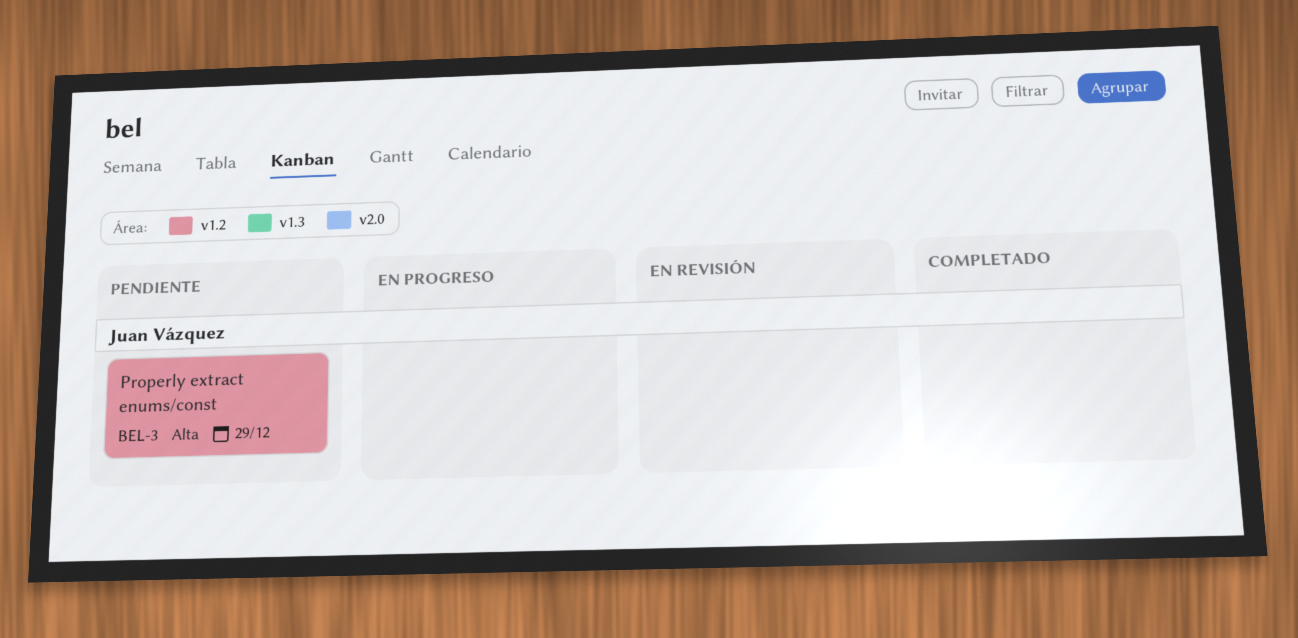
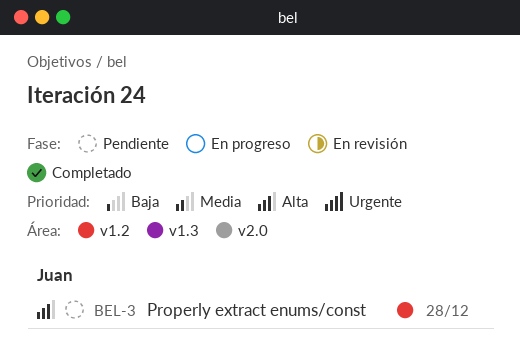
BEL-3, due: Dec 29 -> Dec 28

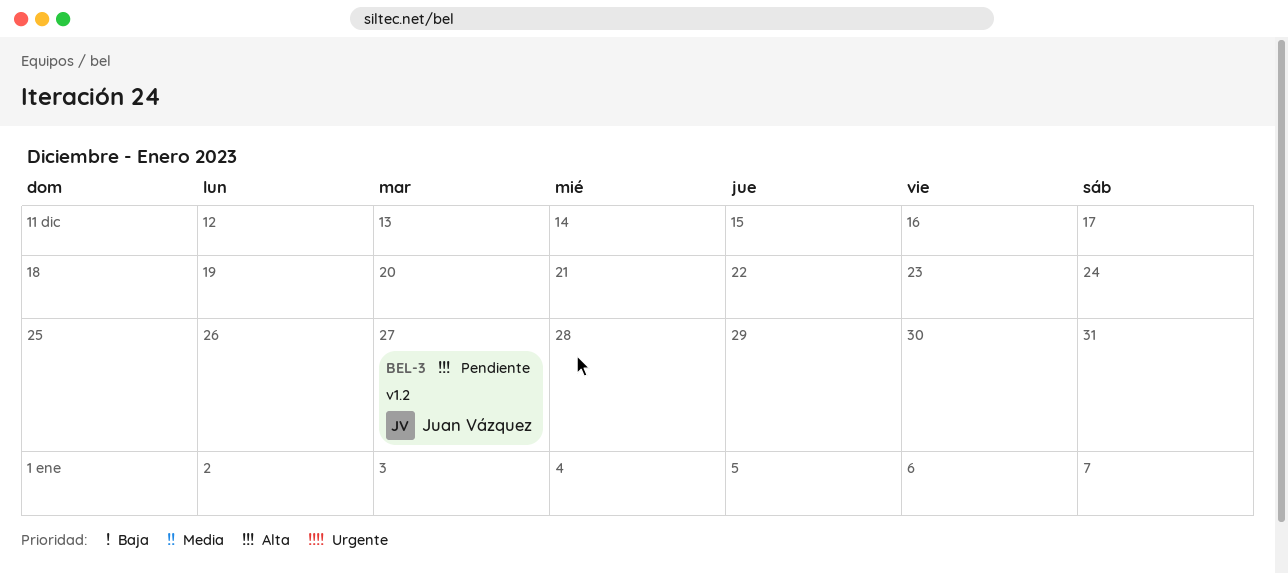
BEL-3, due: Dec 28 -> Dec 27

